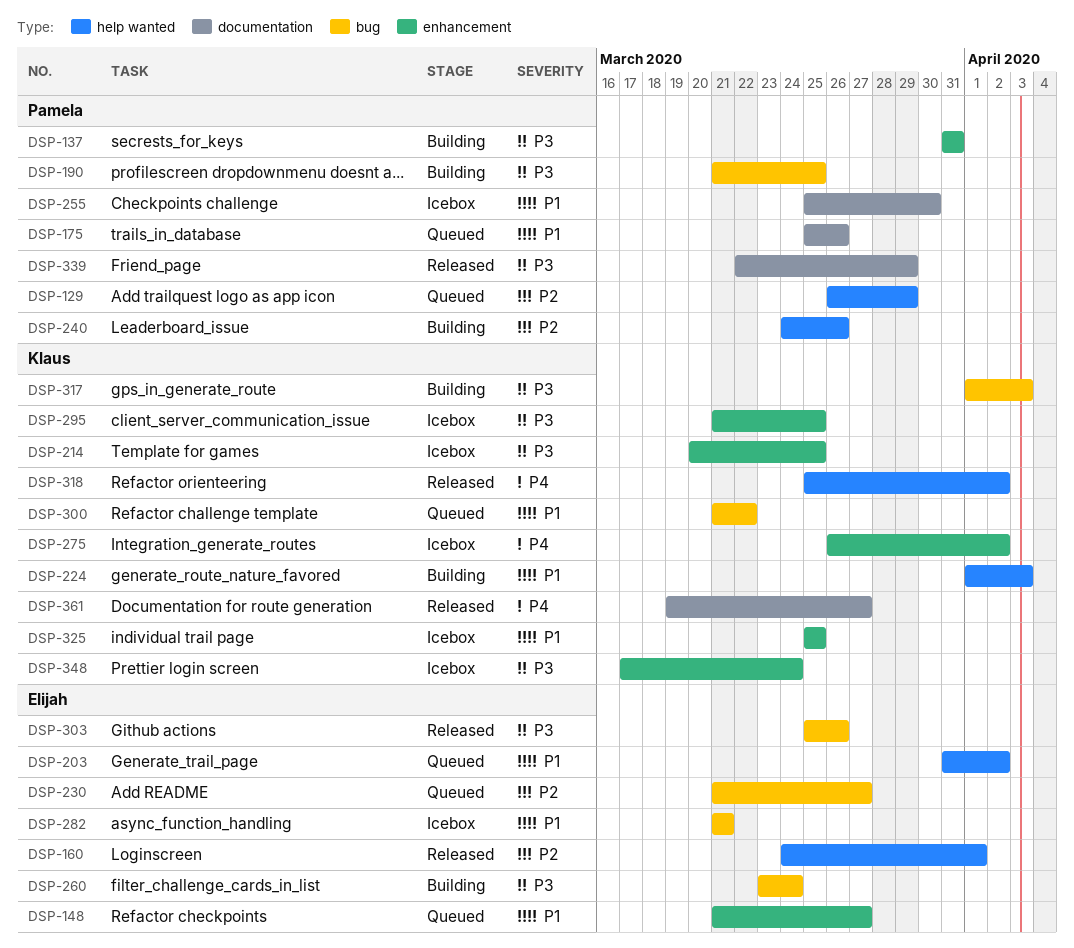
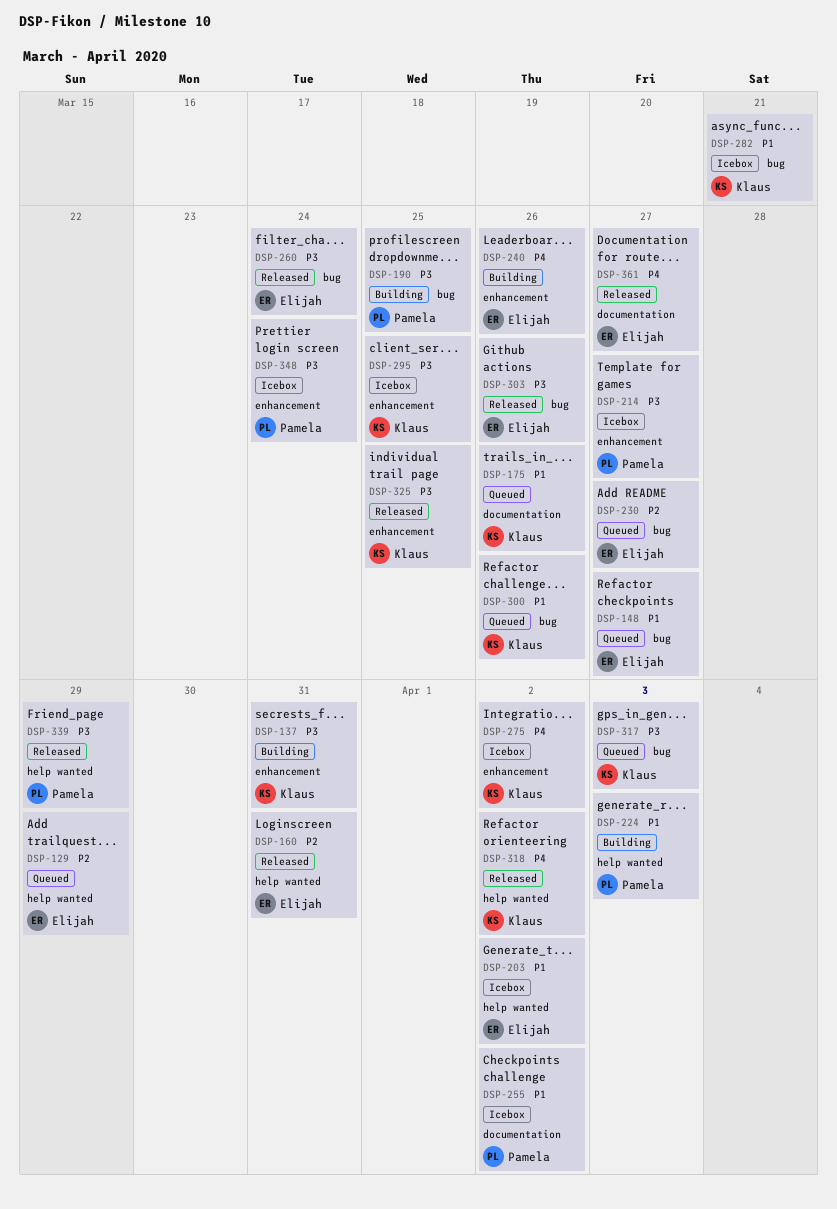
DSP-129, owner: Pamela -> Elijah
DSP-137, owner: Pamela -> Klaus
DSP-148, label: enhancement -> bug
DSP-160, due: Apr 1 -> Mar 31
DSP-175, owner: Pamela -> Klaus
DSP-203, status: Queued -> Icebox
DSP-214, owner: Klaus -> Pamela
DSP-214, due: Mar 25 -> Mar 27
DSP-224, owner: Klaus -> Pamela
DSP-240, owner: Pamela -> Elijah
DSP-240, priority: P2 -> P4
DSP-240, label: help wanted -> enhancement
DSP-255, due: Mar 30 -> Apr 2
DSP-260, status: Building -> Released
DSP-282, owner: Elijah -> Klaus
DSP-300, due: Mar 22 -> Mar 26
DSP-317, status: Building -> Queued
DSP-325, status: Icebox -> Released
DSP-325, priority: P1 -> P3
DSP-339, label: documentation -> help wanted
DSP-348, owner: Klaus -> Pamela
DSP-361, owner: Klaus -> Elijah

